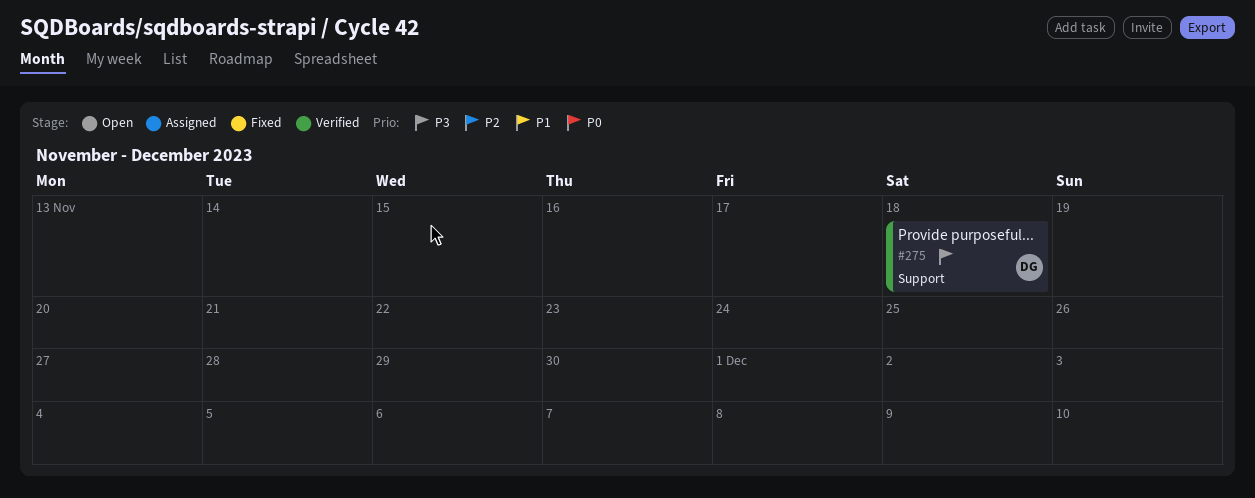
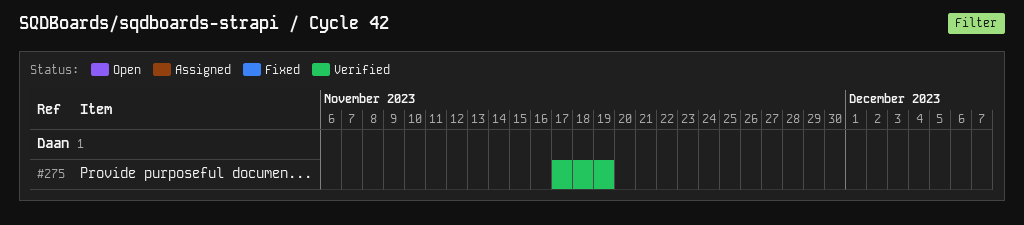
#275, due: Nov 18 -> Nov 19

